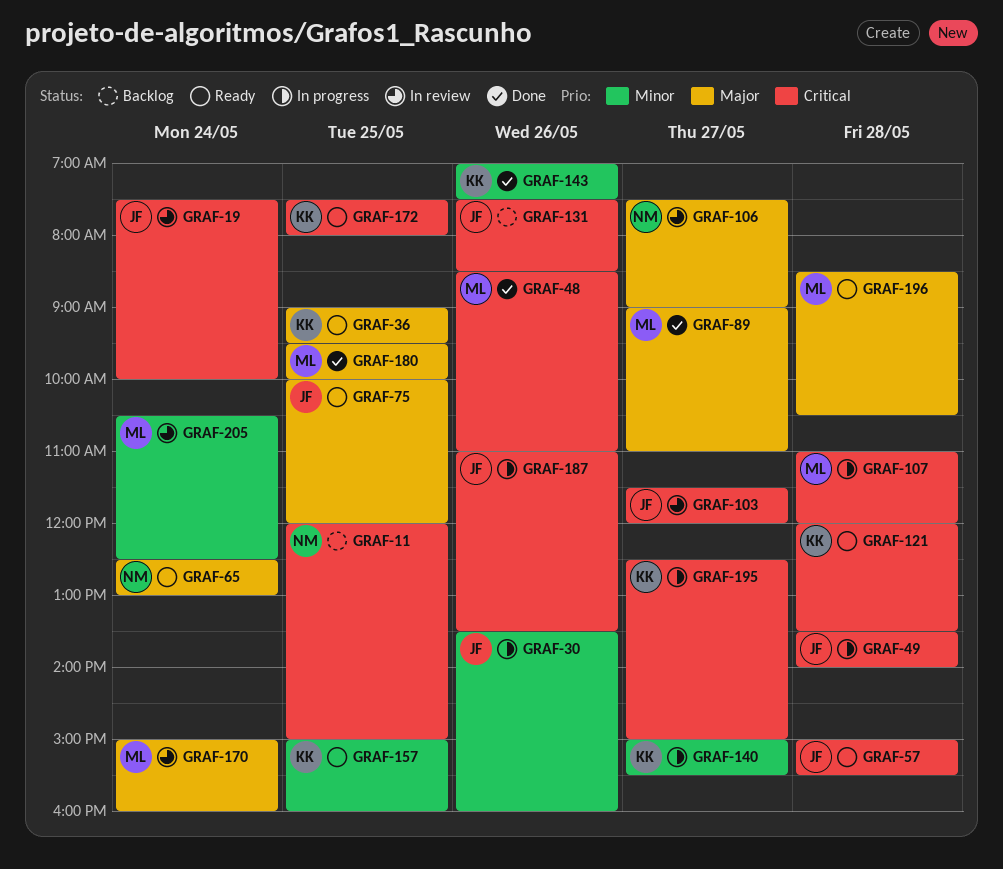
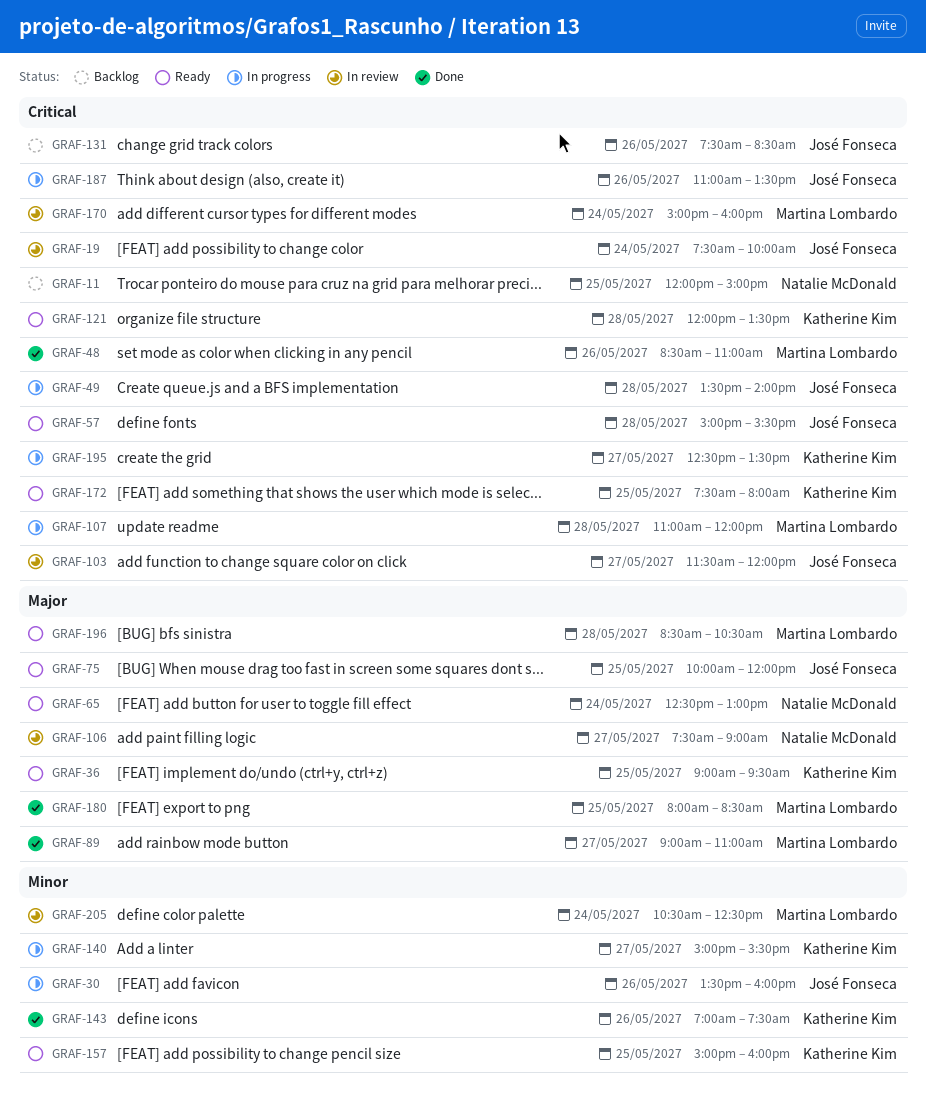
GRAF-170, priority: Major -> Critical
GRAF-180, begins: 09:30 -> 08:00
GRAF-180, ends: 10:00 -> 08:30
GRAF-195, ends: 15:00 -> 13:30

